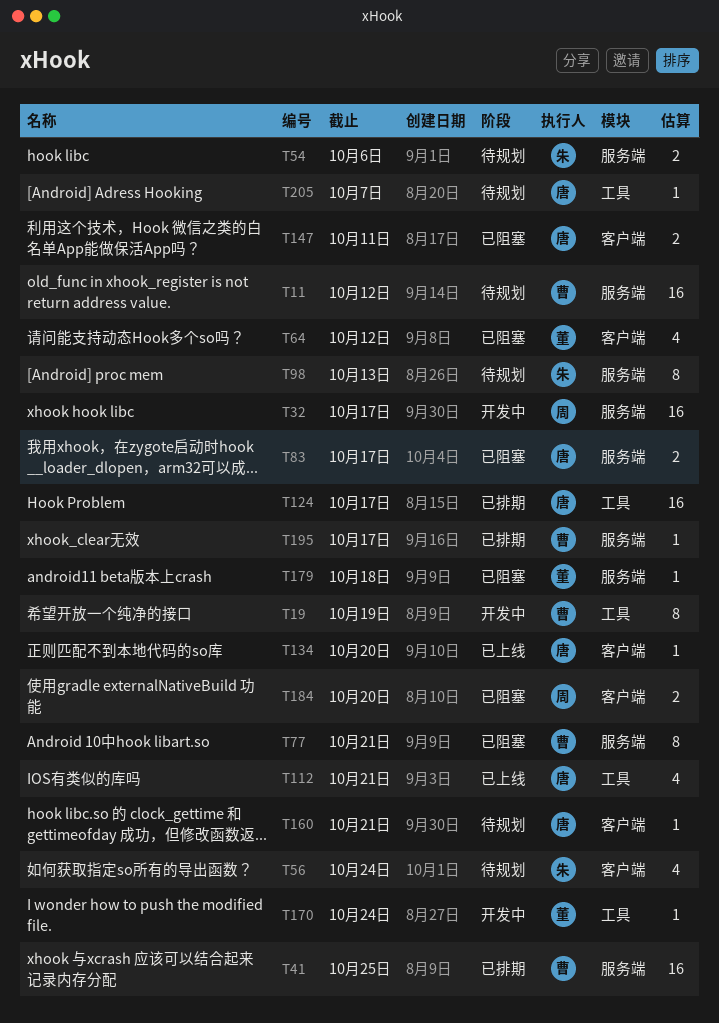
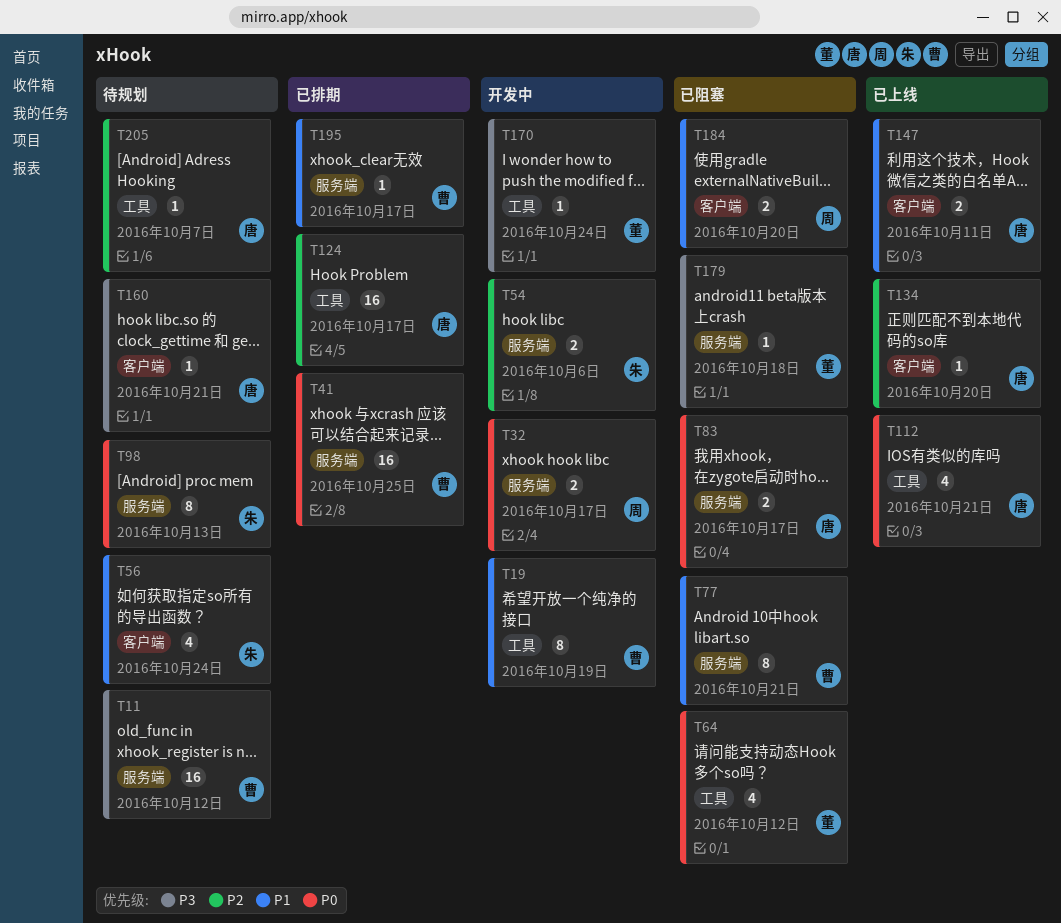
T32, estimate: 16 -> 2
T54, status: 待规划 -> 开发中
T64, label: 客户端 -> 工具
T147, status: 已阻塞 -> 已上线

